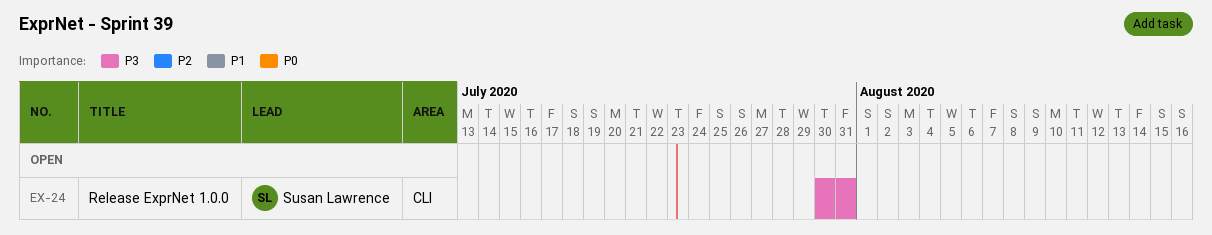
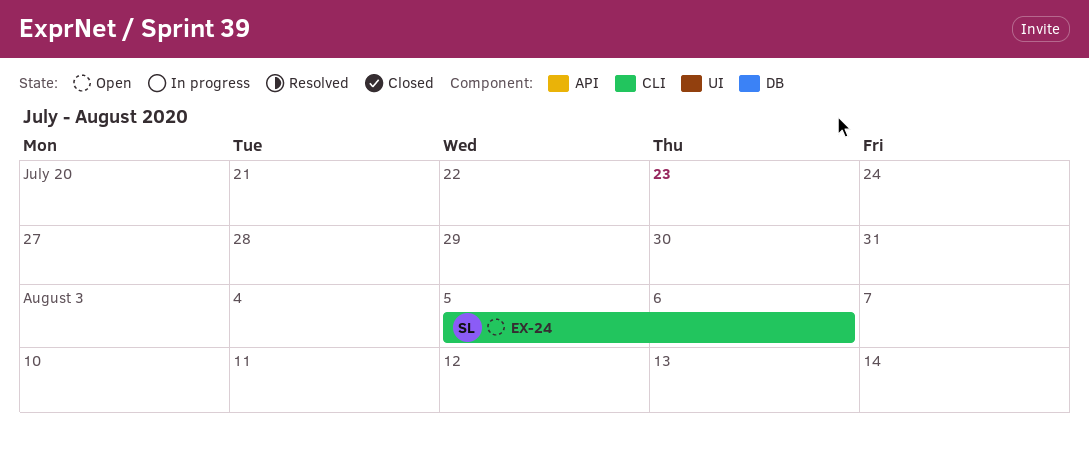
EX-24, start: Jul 30 -> Aug 5
EX-24, due: Jul 31 -> Aug 6

